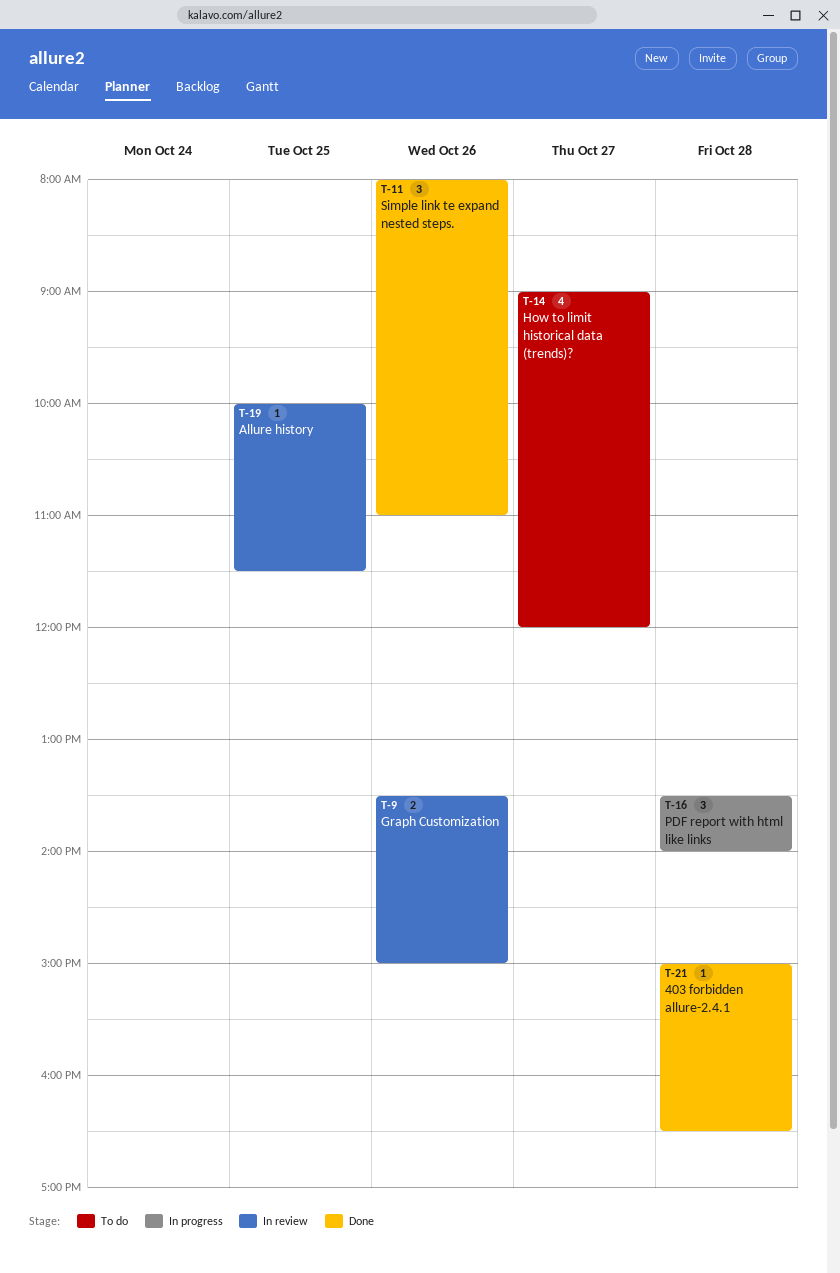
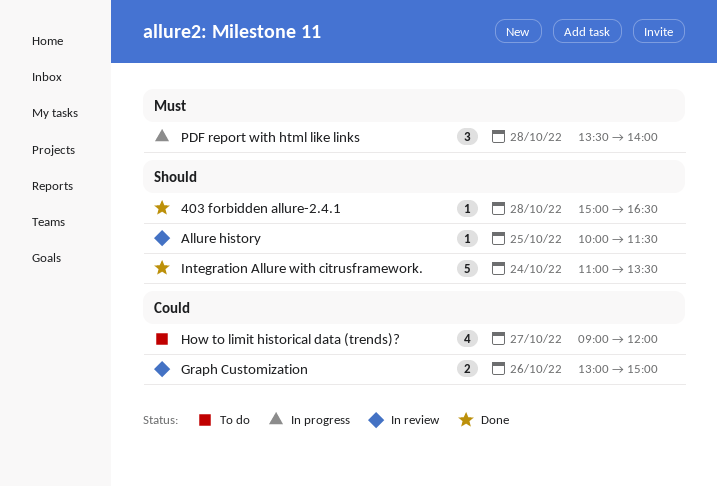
Graph Customization, begins: 13:30 -> 13:00
Integration Allure with citrusframework.: none -> present
Simple link te expand nested steps.: present -> none

